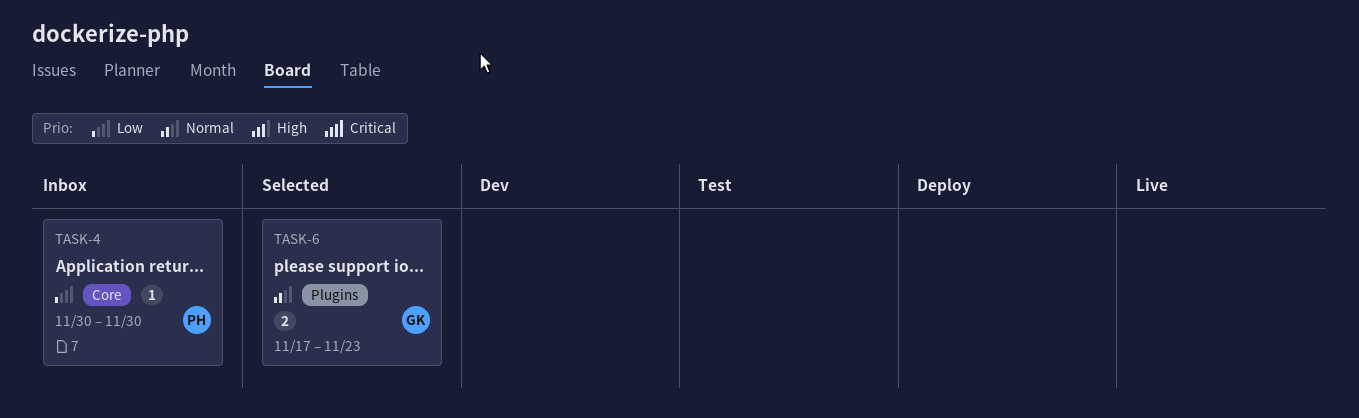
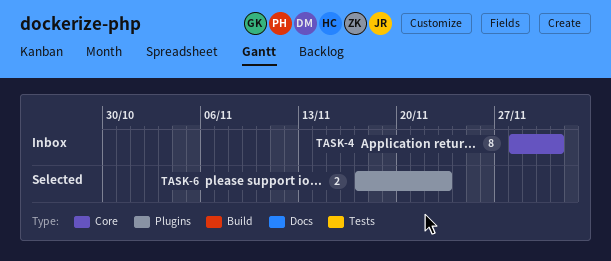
TASK-4, estimate: 1 -> 8
TASK-4, start: Nov 30 -> Nov 28
TASK-4, due: Nov 30 -> Dec 1

